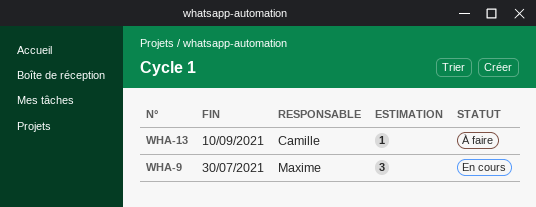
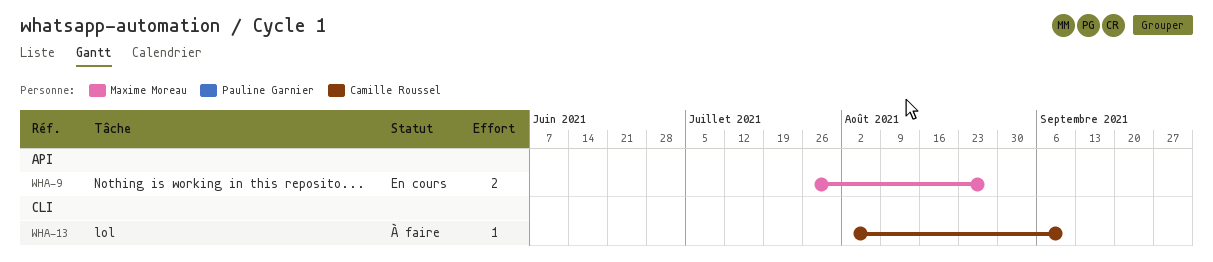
WHA-9, estimate: 3 -> 2
WHA-9, due: Jul 30 -> Aug 27

